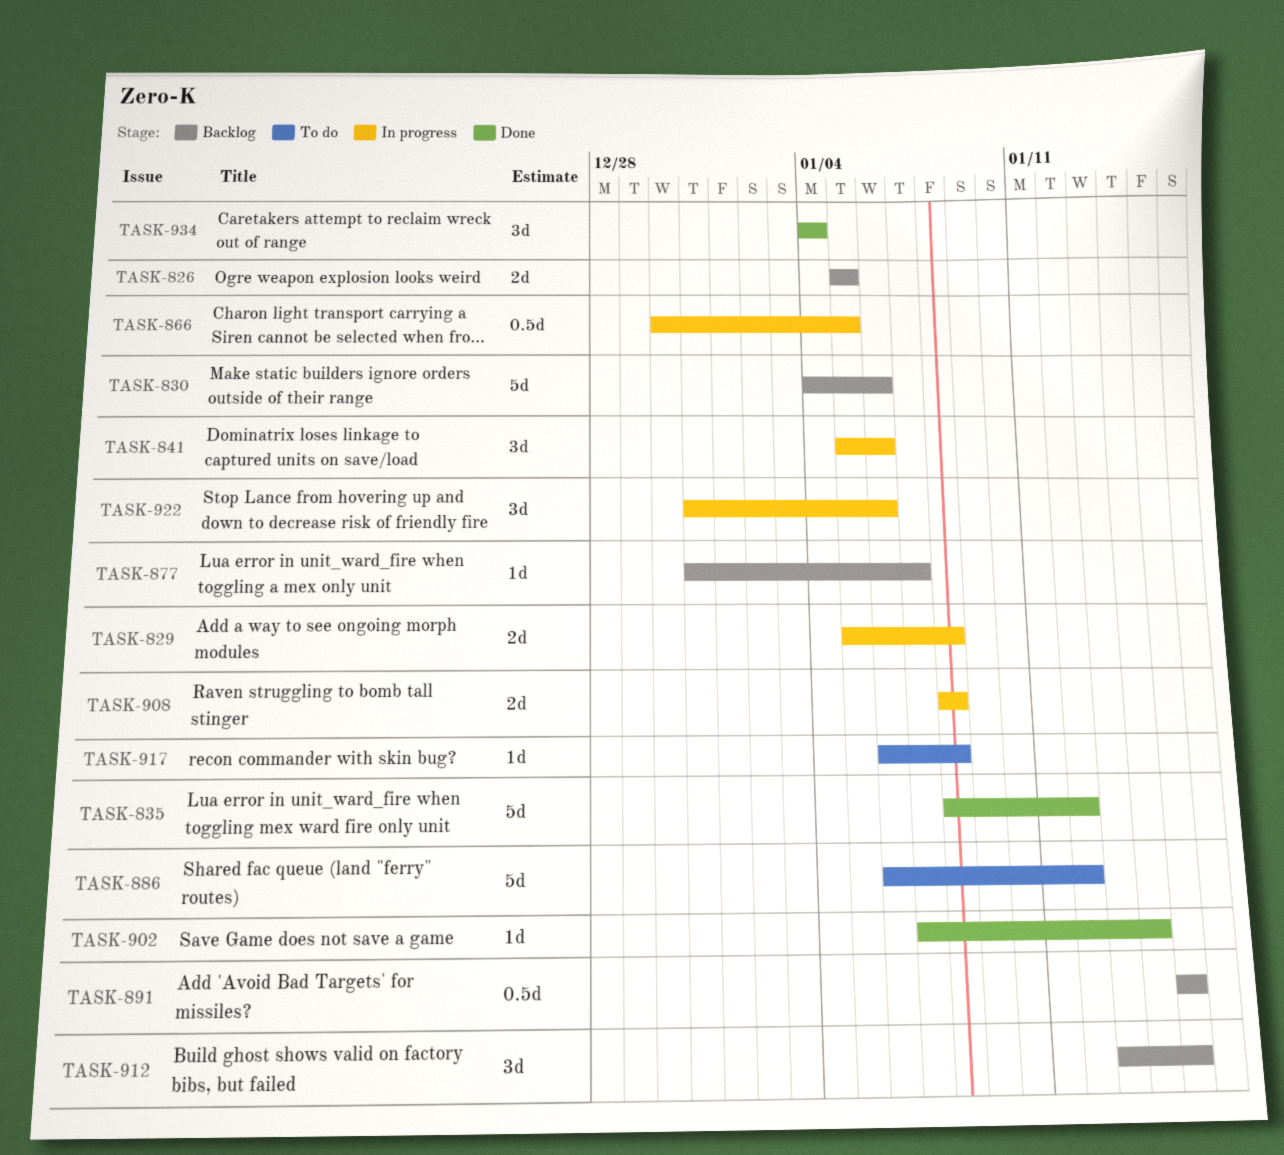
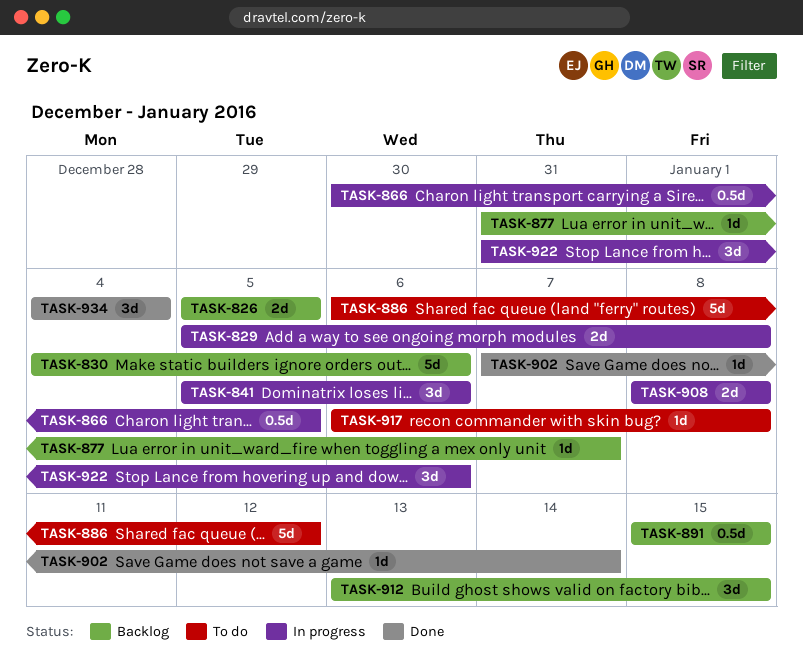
TASK-835: present -> none

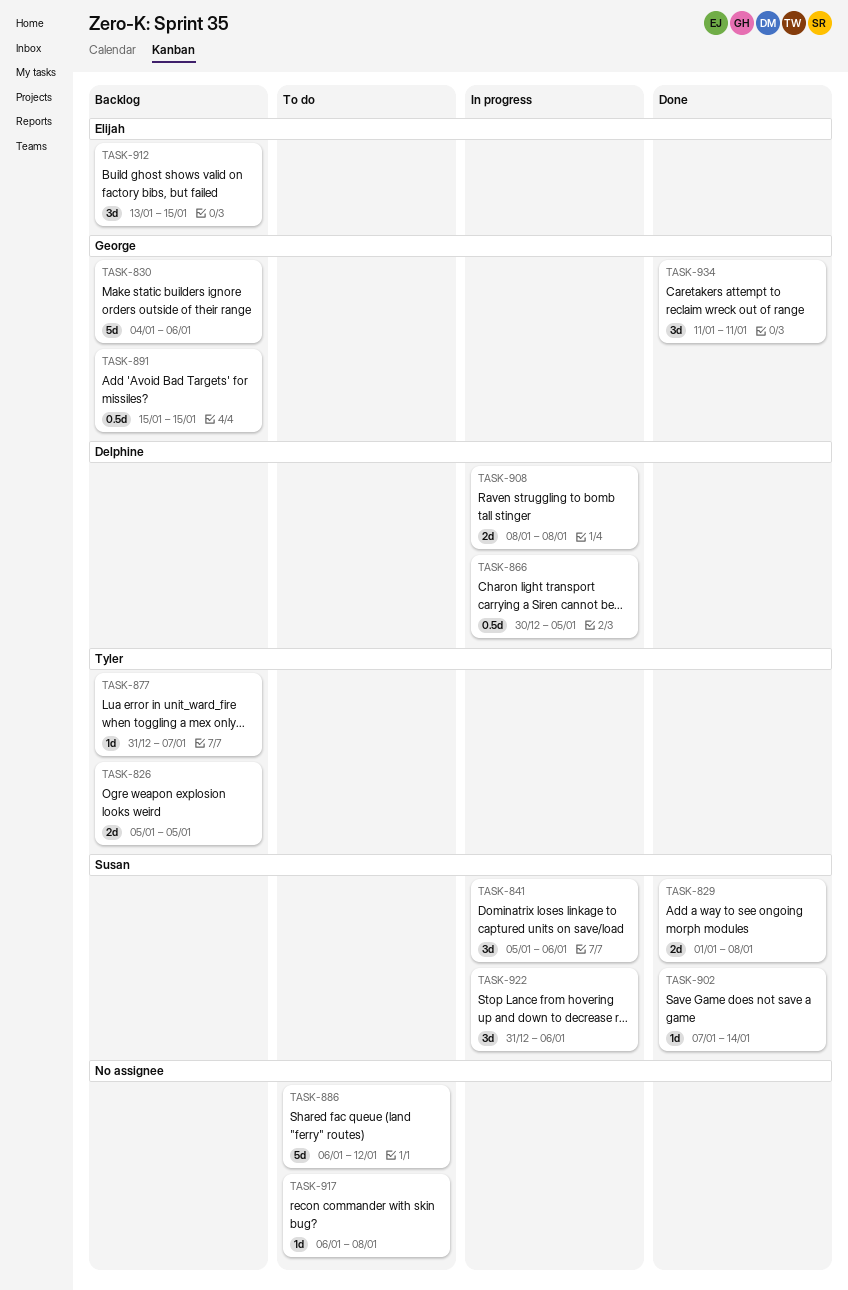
TASK-829, status: In progress -> Done
TASK-829, start: Jan 5 -> Jan 1
TASK-934, start: Jan 4 -> Jan 11
TASK-934, due: Jan 4 -> Jan 11

